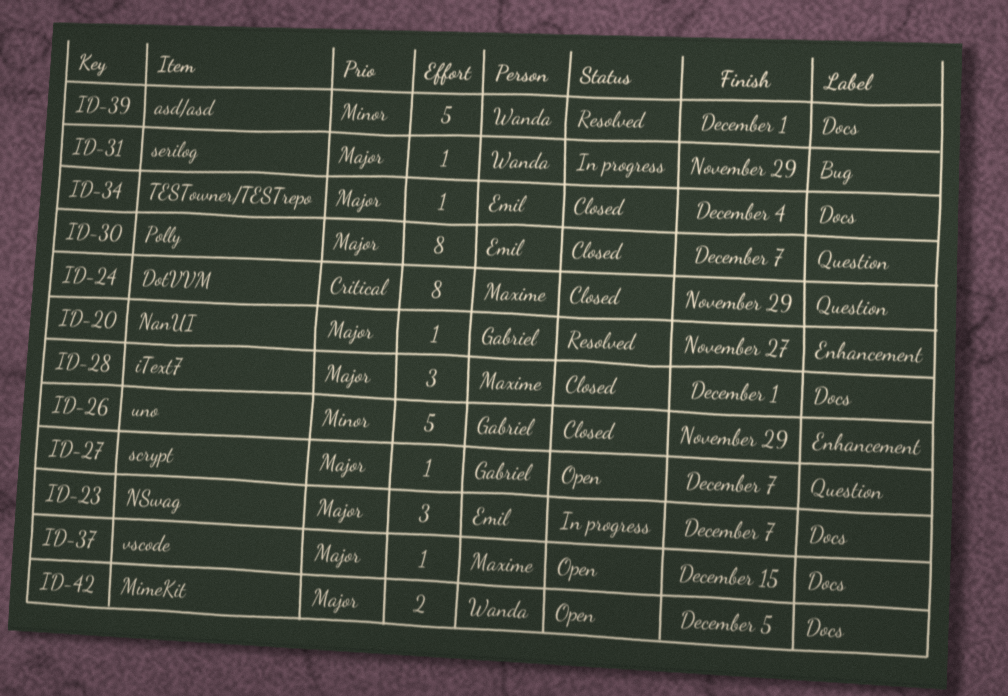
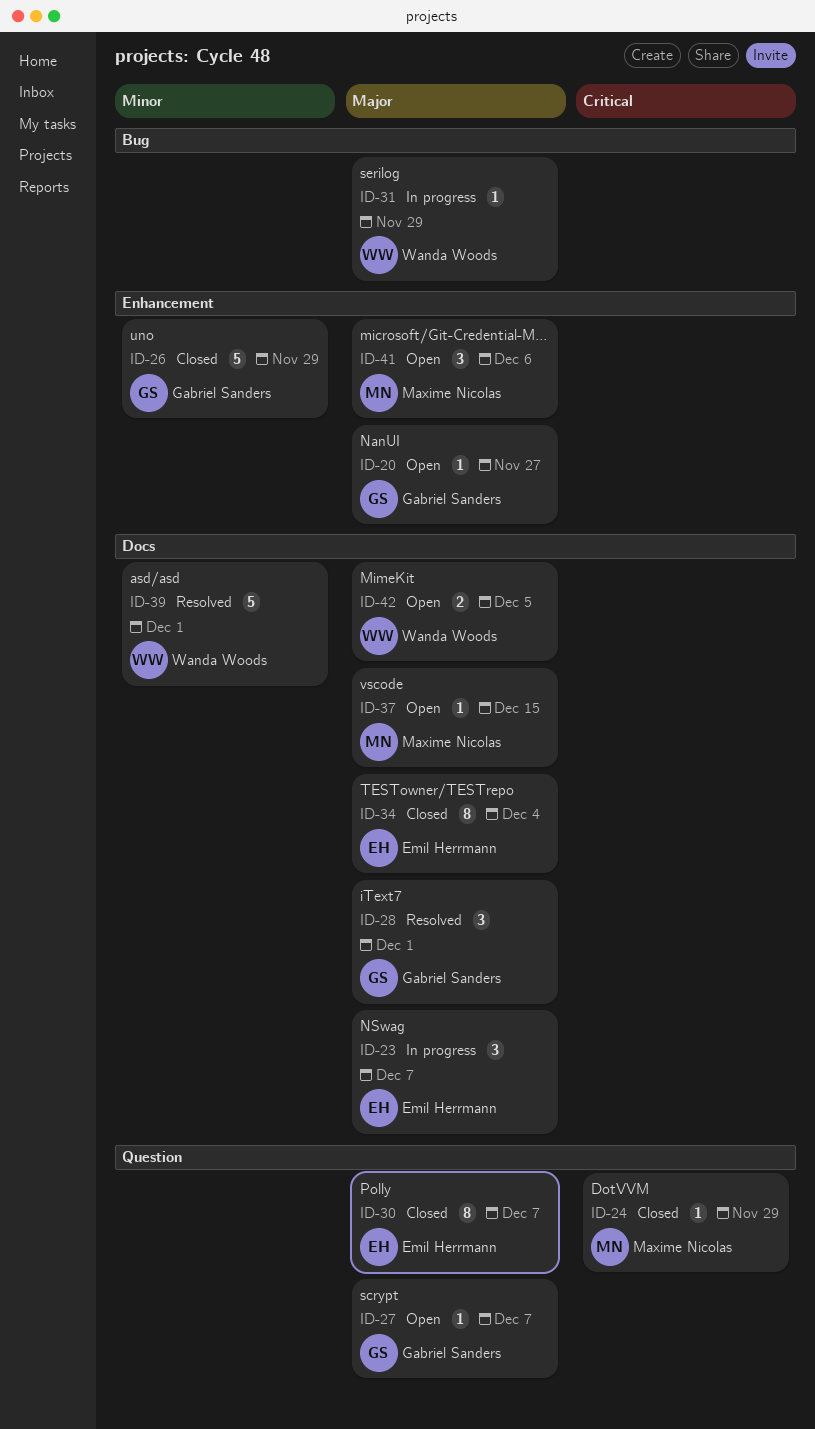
ID-20, status: Resolved -> Open
ID-24, estimate: 8 -> 1
ID-28, status: Closed -> Resolved
ID-28, owner: Maxime Nicolas -> Gabriel Sanders
ID-34, estimate: 1 -> 8
ID-41: none -> present

